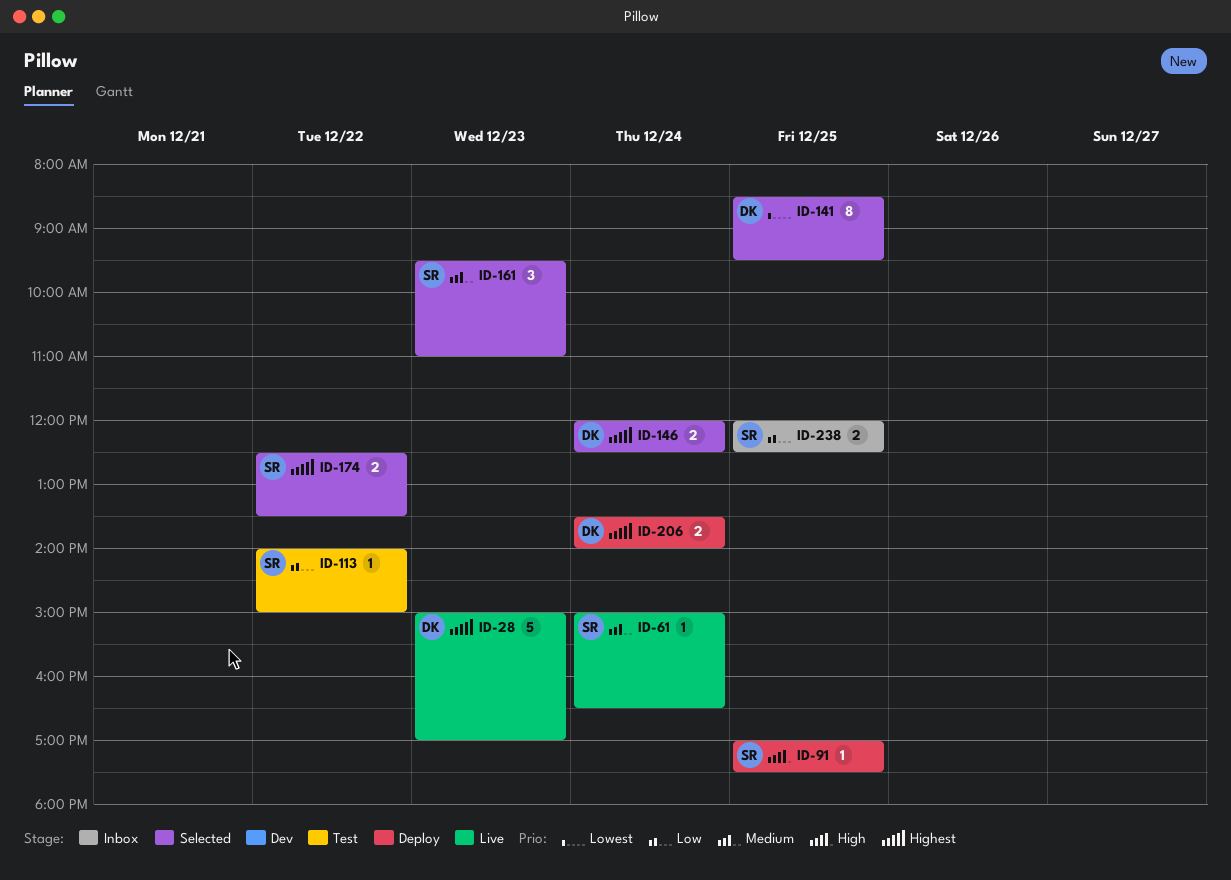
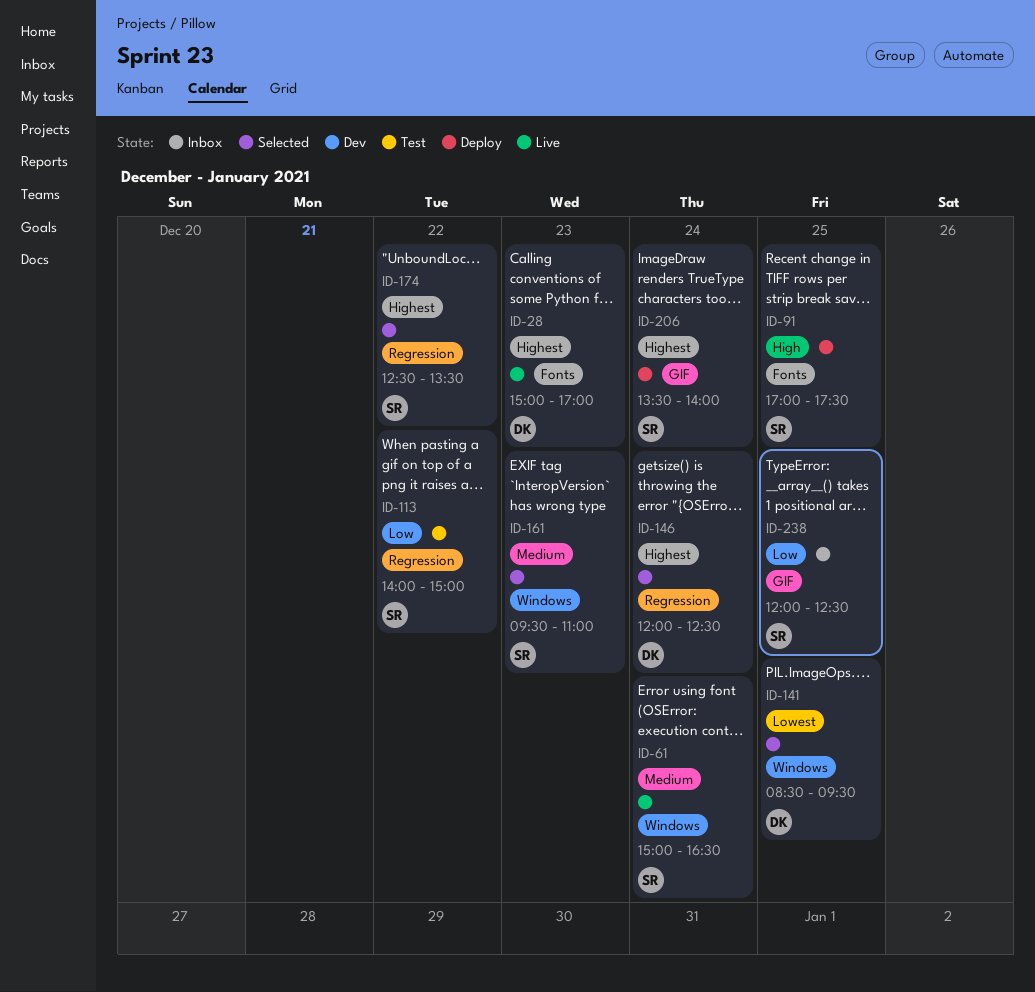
ID-206, owner: DK -> SR

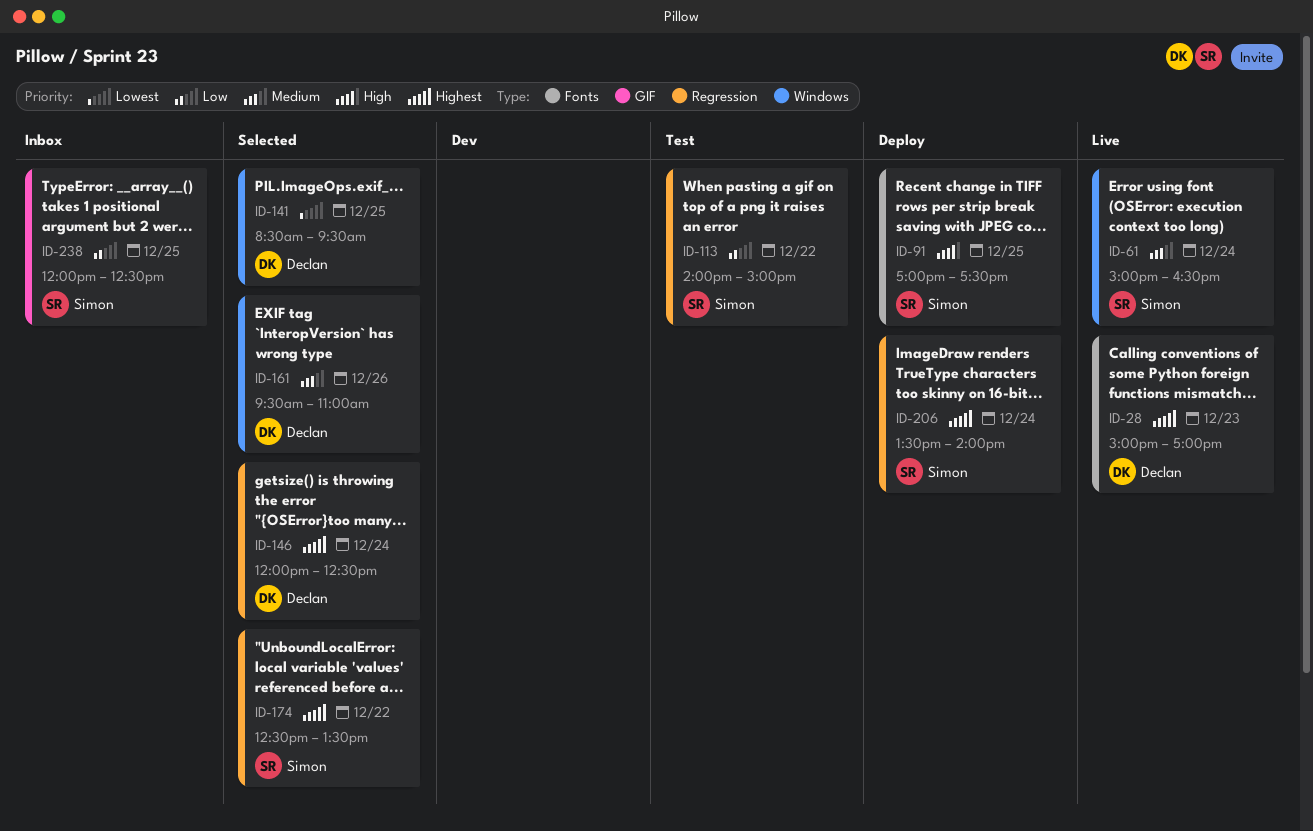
ID-161, owner: Simon -> Declan
ID-161, day: Dec 23 -> Dec 26
ID-206, label: GIF -> Regression

